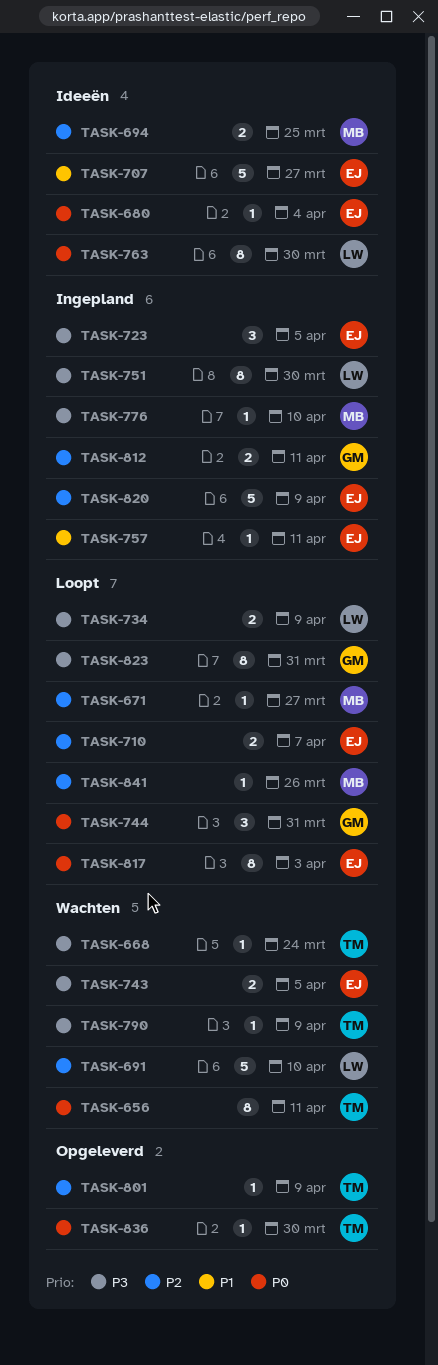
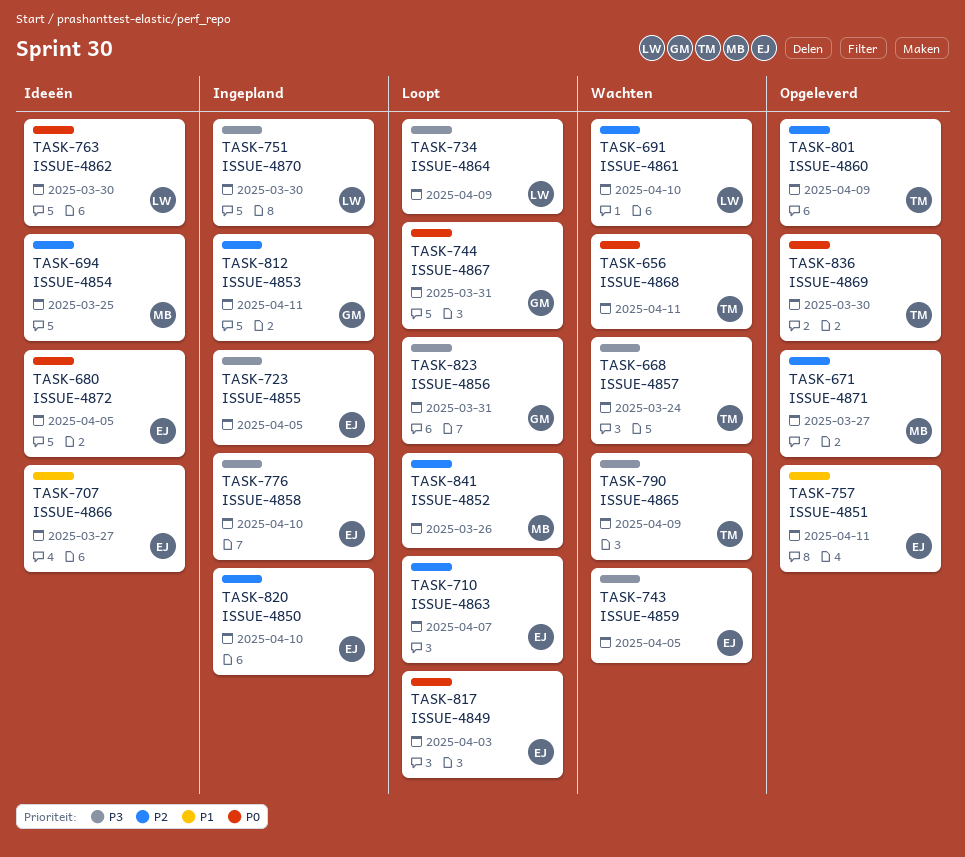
TASK-671, status: Loopt -> Opgeleverd
TASK-680, due: Apr 4 -> Apr 5
TASK-757, status: Ingepland -> Opgeleverd
TASK-776, owner: MB -> EJ
TASK-820, due: Apr 9 -> Apr 10

